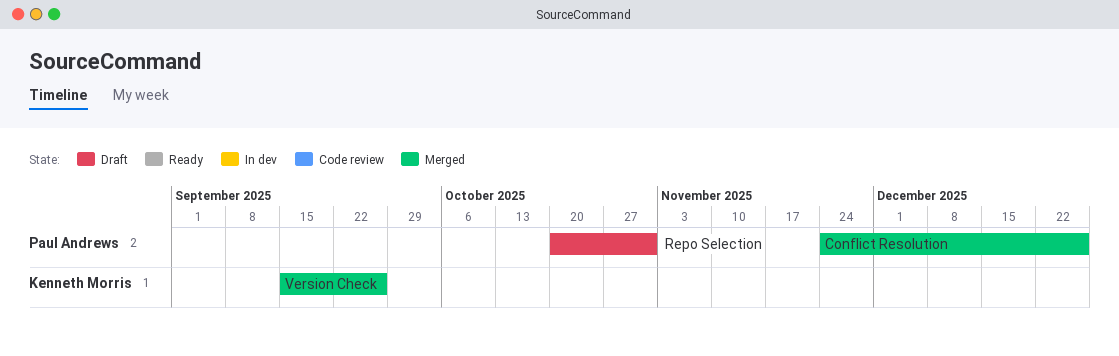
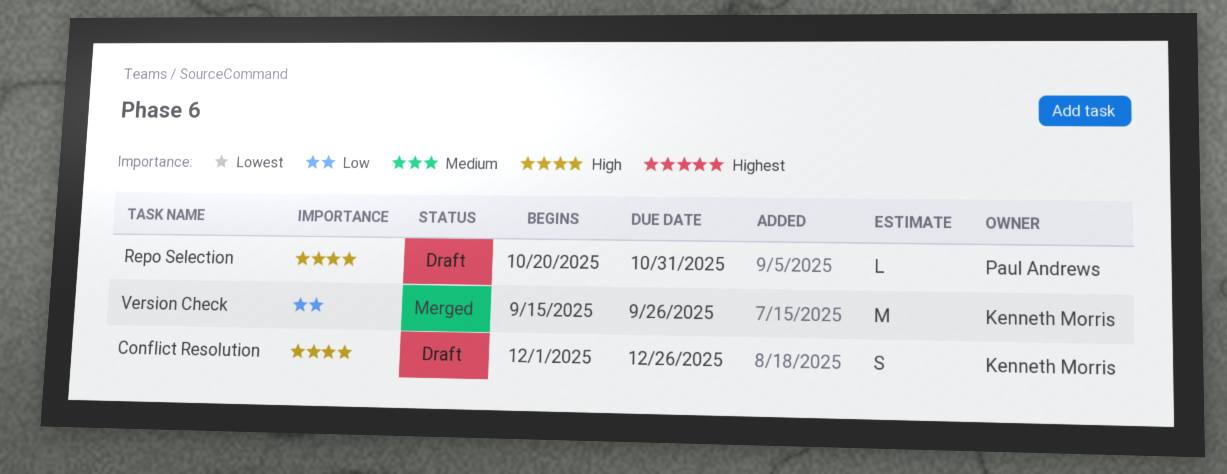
Conflict Resolution, status: Merged -> Draft
Conflict Resolution, owner: Paul Andrews -> Kenneth Morris
Conflict Resolution, start: Nov 24 -> Dec 1

